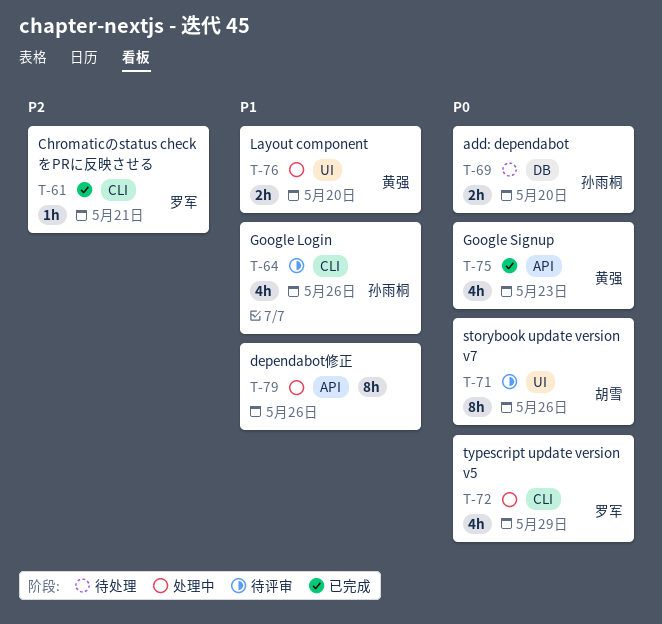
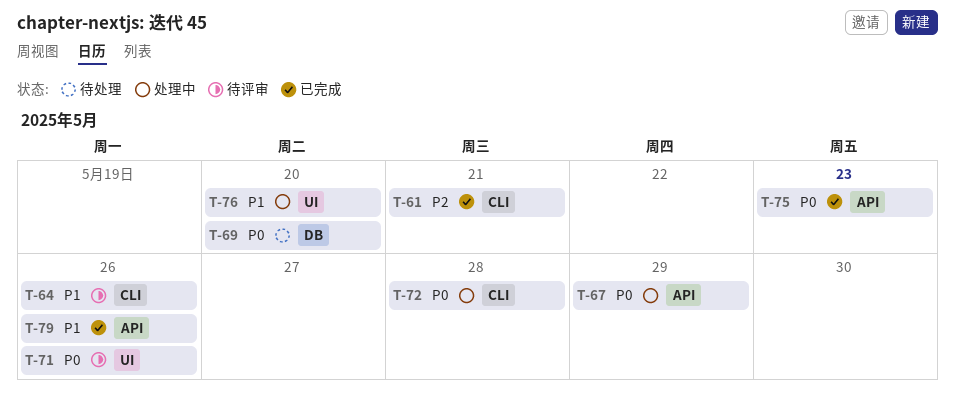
T-67: none -> present
T-72, due: May 29 -> May 28
T-79, status: 处理中 -> 已完成

